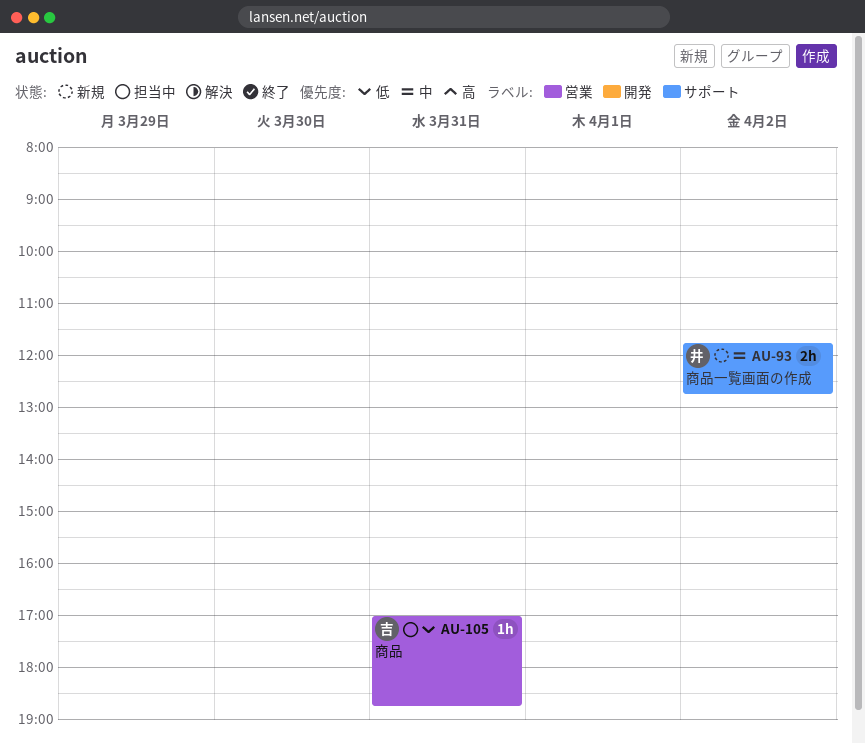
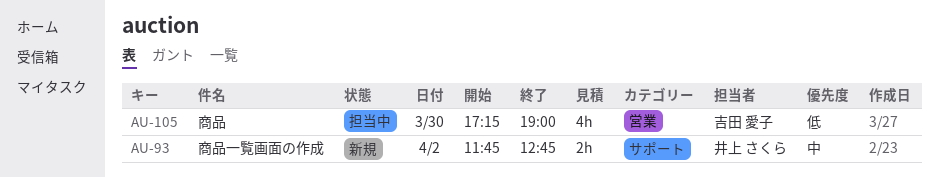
AU-105, estimate: 1h -> 4h
AU-105, day: Mar 31 -> Mar 30
AU-105, begins: 17:00 -> 17:15
AU-105, ends: 18:45 -> 19:00

